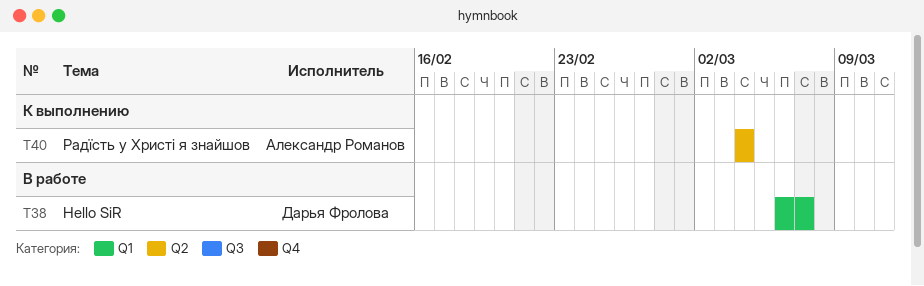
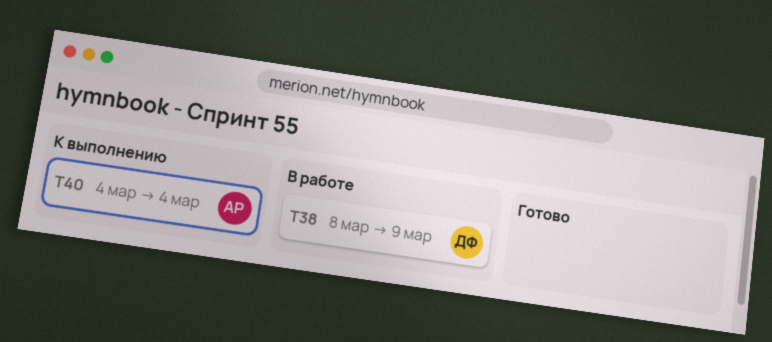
T38, start: Mar 6 -> Mar 8
T38, due: Mar 7 -> Mar 9

